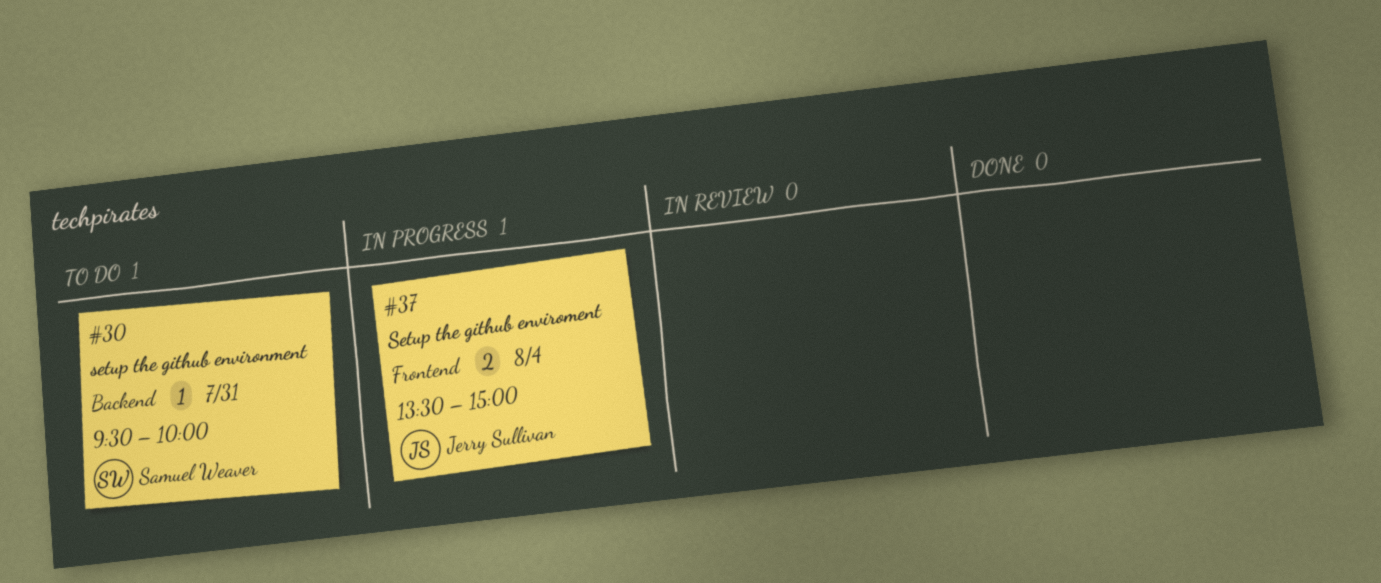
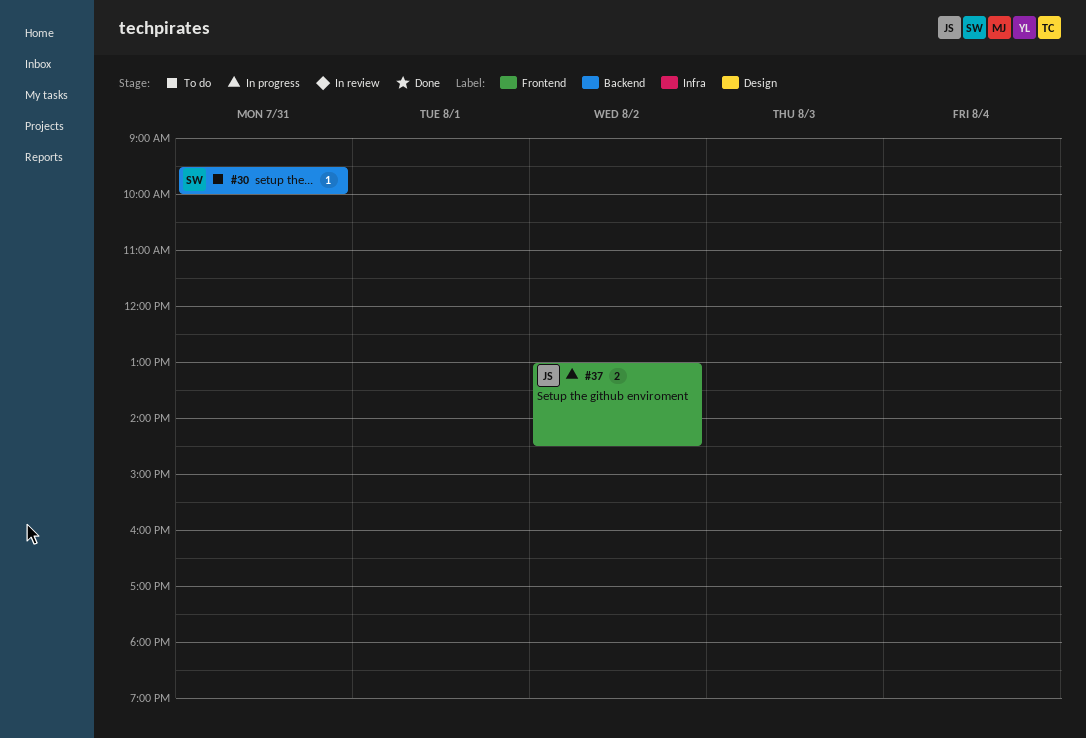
#37, day: Aug 4 -> Aug 2
#37, begins: 13:30 -> 13:00
#37, ends: 15:00 -> 14:30

